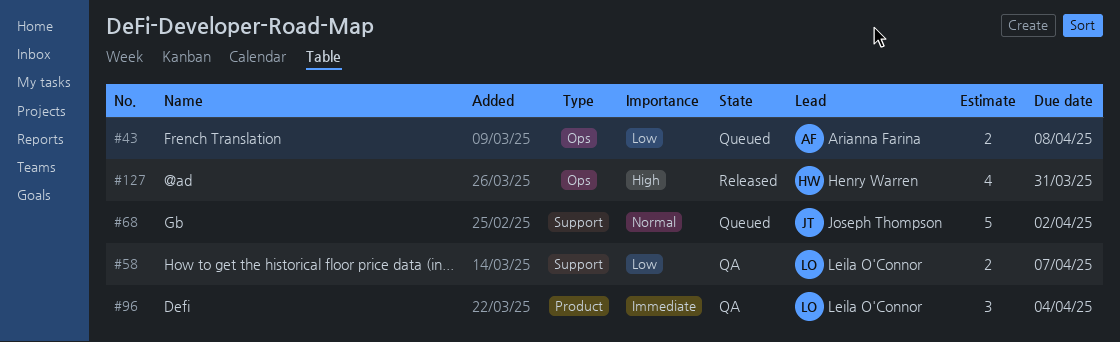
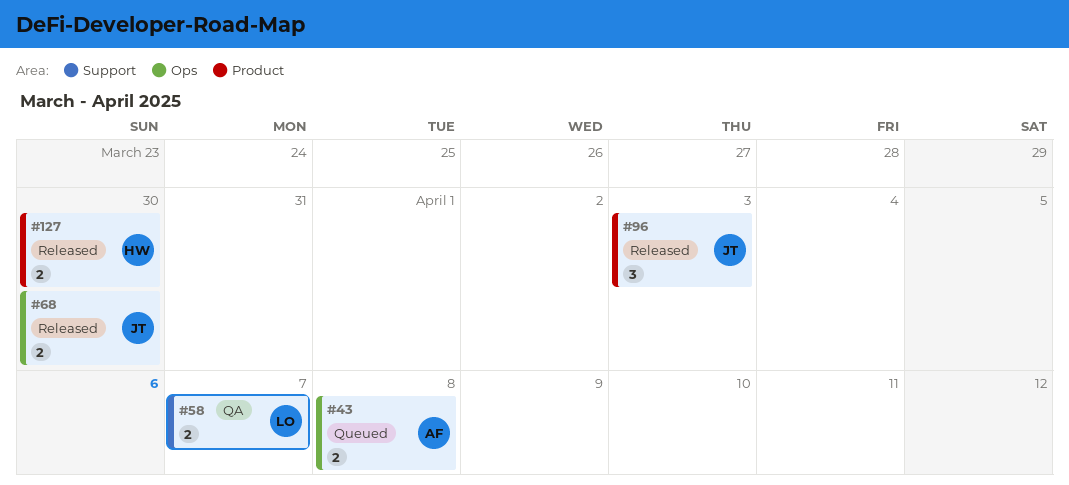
#68, status: Queued -> Released
#68, label: Support -> Ops
#68, estimate: 5 -> 2
#68, due: Apr 2 -> Mar 30
#96, status: QA -> Released
#96, owner: Leila O'Connor -> Joseph Thompson
#96, due: Apr 4 -> Apr 3
#127, label: Ops -> Product
#127, estimate: 4 -> 2
#127, due: Mar 31 -> Mar 30

